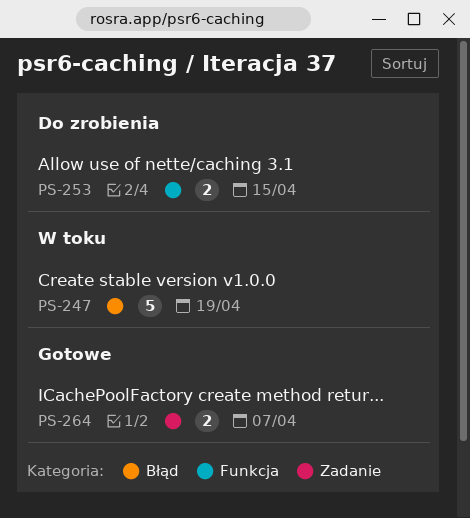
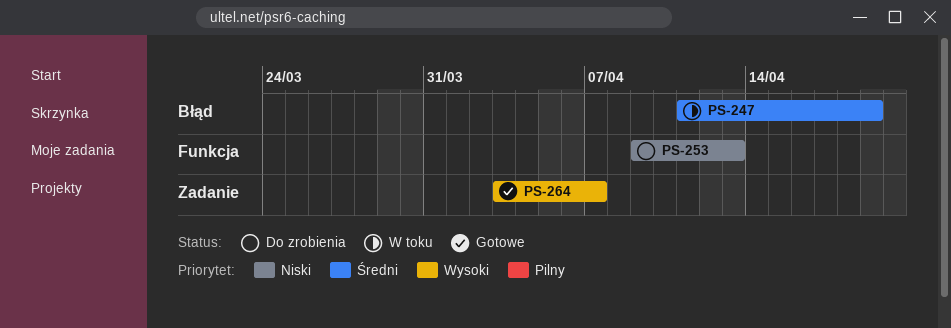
PS-253, due: Apr 15 -> Apr 13

